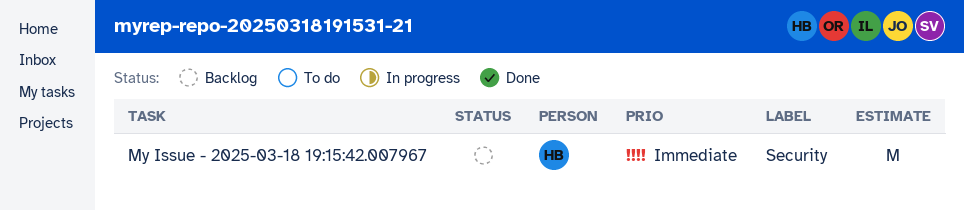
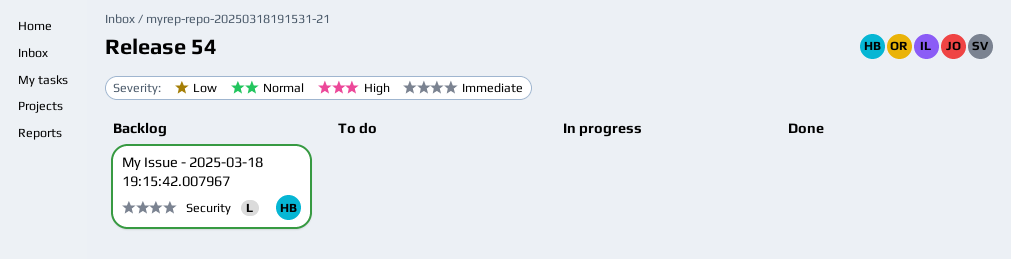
My Issue - 2025-03-18 19:15:42.007967, estimate: M -> L

